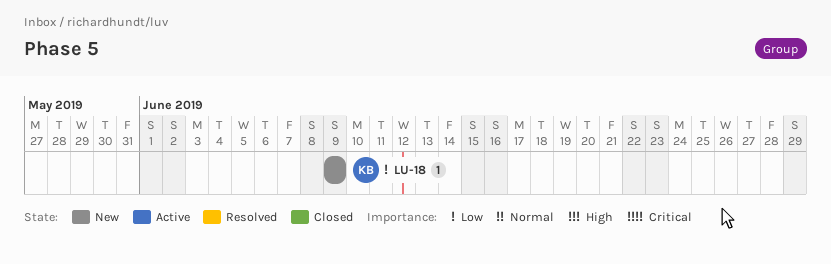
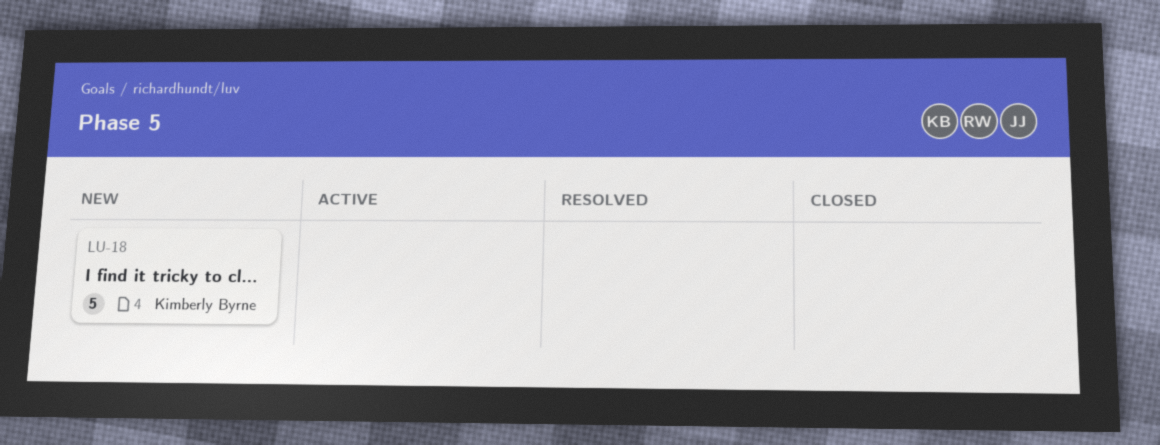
LU-18, estimate: 1 -> 5

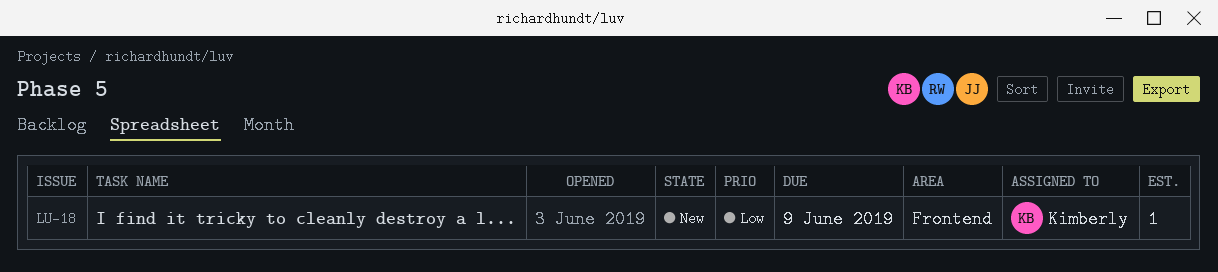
LU-18, estimate: 5 -> 1

